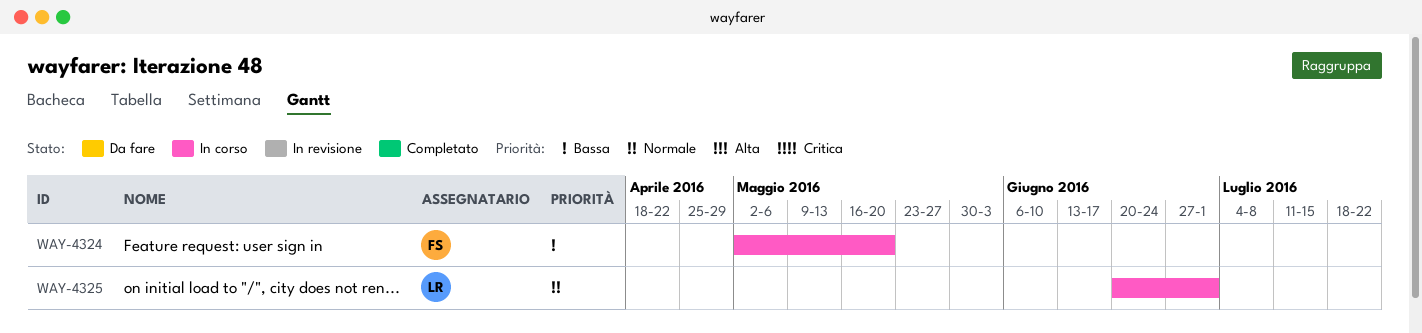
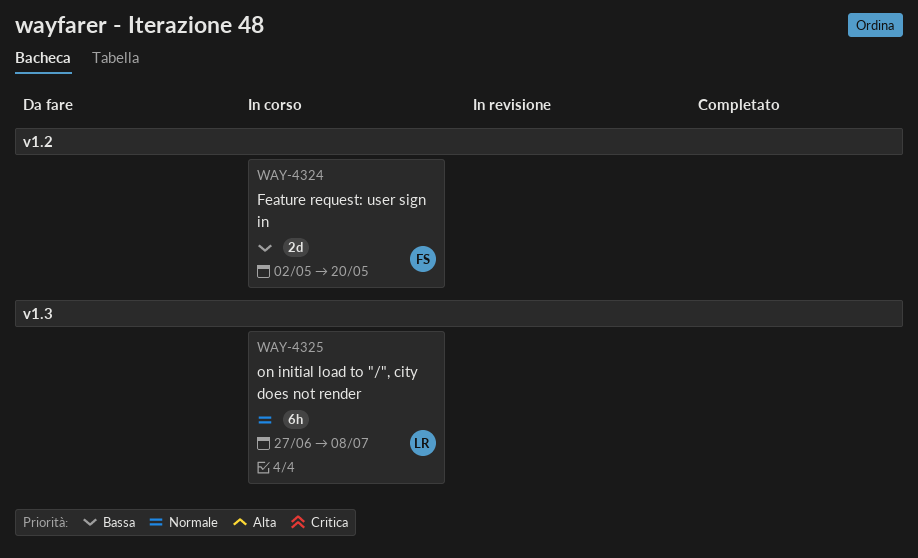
WAY-4325, start: Jun 20 -> Jun 27
WAY-4325, due: Jul 1 -> Jul 8

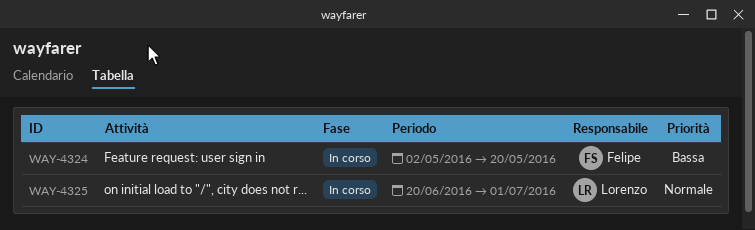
WAY-4325, start: Jun 27 -> Jun 20
WAY-4325, due: Jul 8 -> Jul 1

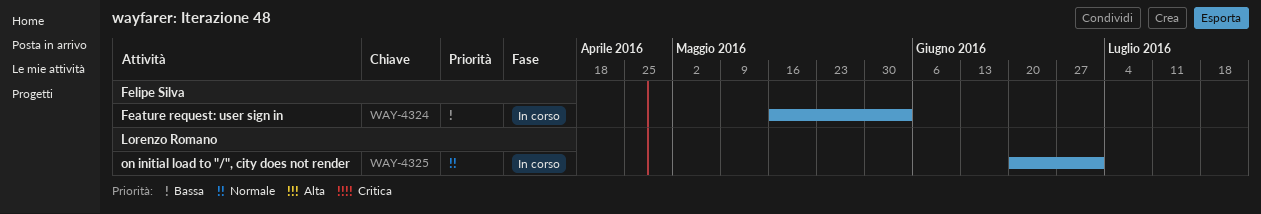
WAY-4324, start: May 2 -> May 16
WAY-4324, due: May 20 -> Jun 3

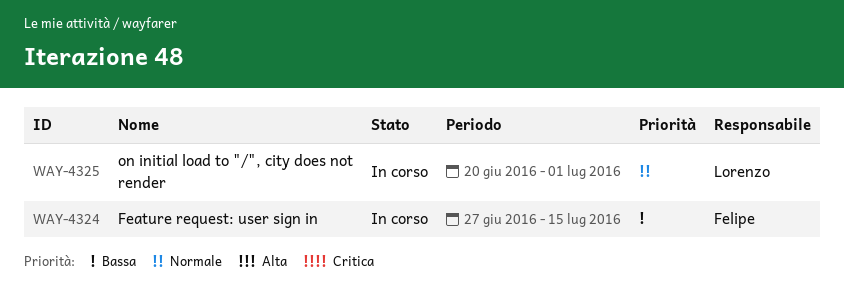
WAY-4324, start: May 16 -> Jun 27
WAY-4324, due: Jun 3 -> Jul 15

